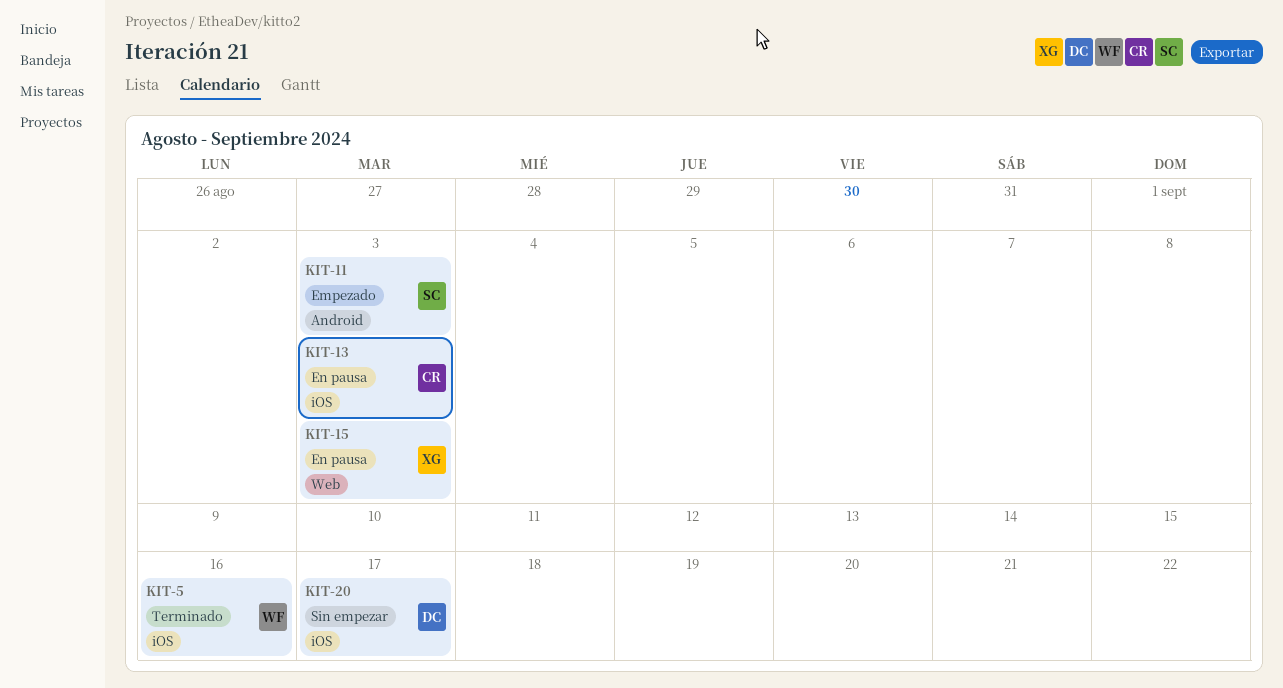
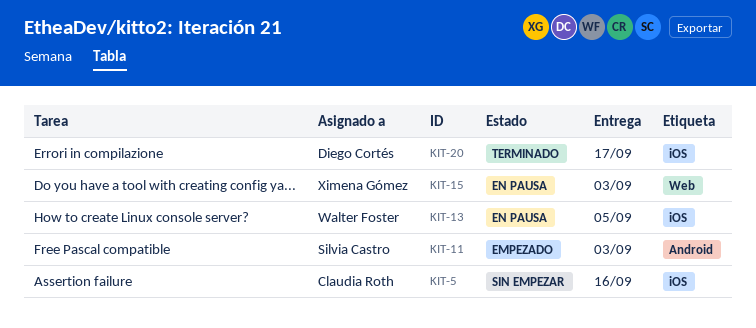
KIT-5, status: Terminado -> Sin empezar
KIT-5, owner: Walter Foster -> Claudia Roth
KIT-13, owner: Claudia Roth -> Walter Foster
KIT-13, due: Sep 3 -> Sep 5
KIT-20, status: Sin empezar -> Terminado

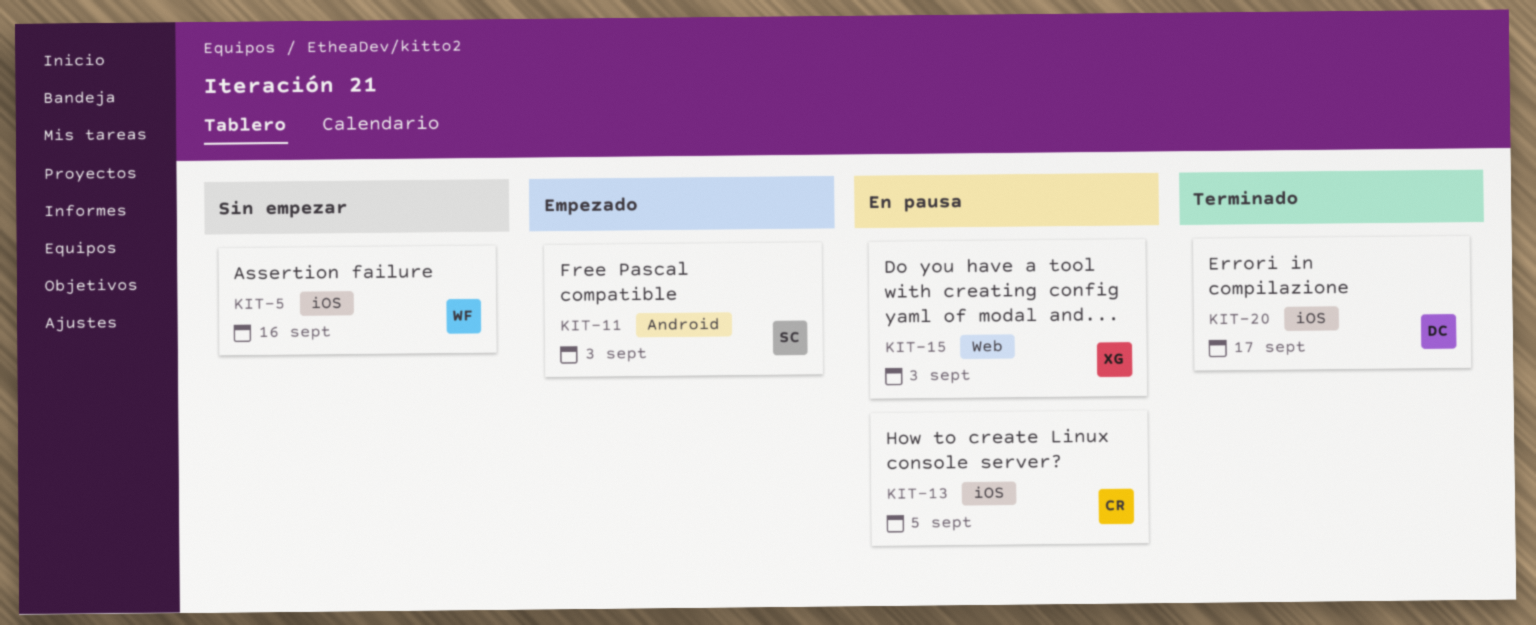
KIT-5, owner: Claudia Roth -> Walter Foster
KIT-13, owner: Walter Foster -> Claudia Roth

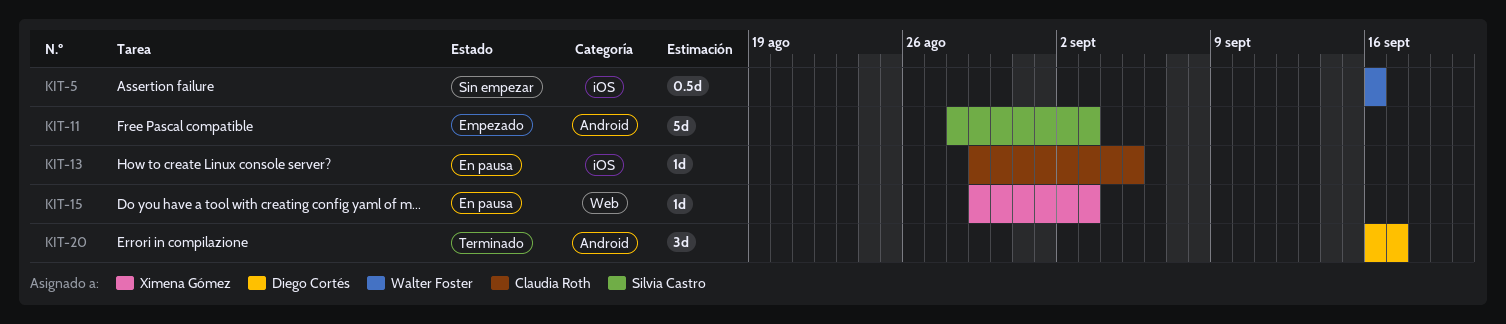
KIT-20, label: iOS -> Android

